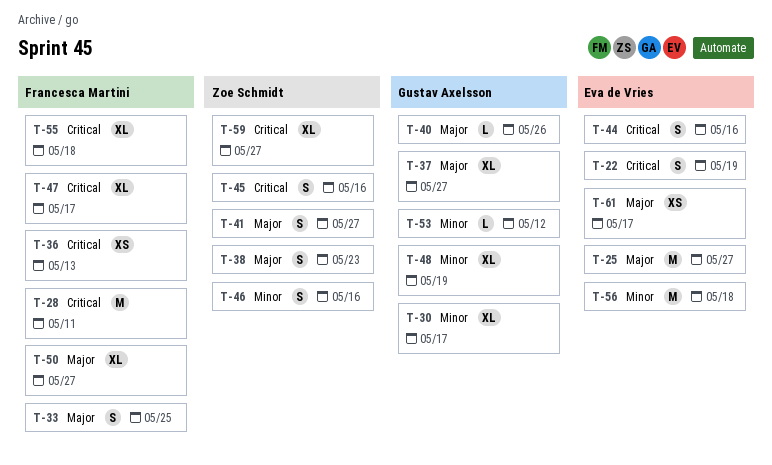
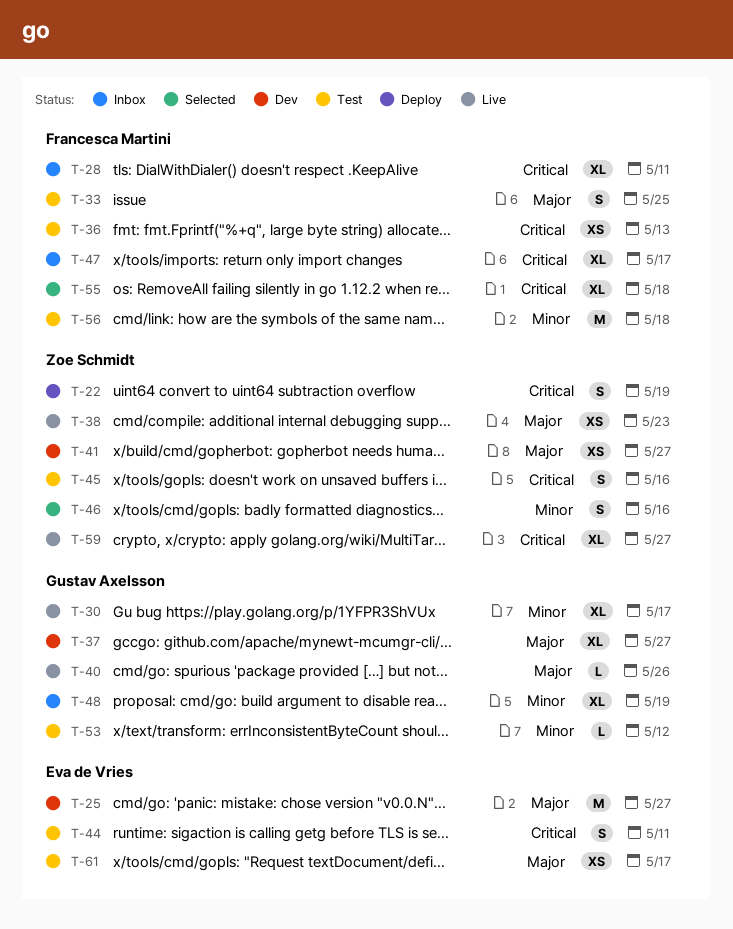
T-22, owner: Eva de Vries -> Zoe Schmidt
T-28, estimate: M -> XL
T-38, estimate: S -> XS
T-41, estimate: S -> XS
T-44, due: May 16 -> May 11
T-50: present -> none
T-56, owner: Eva de Vries -> Francesca Martini

